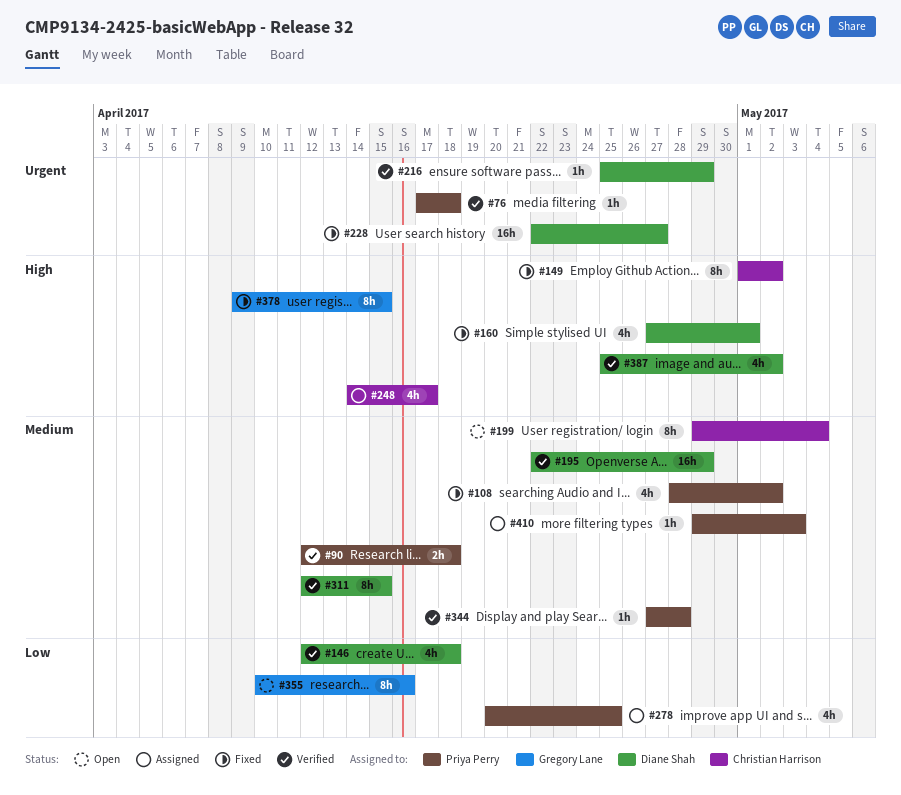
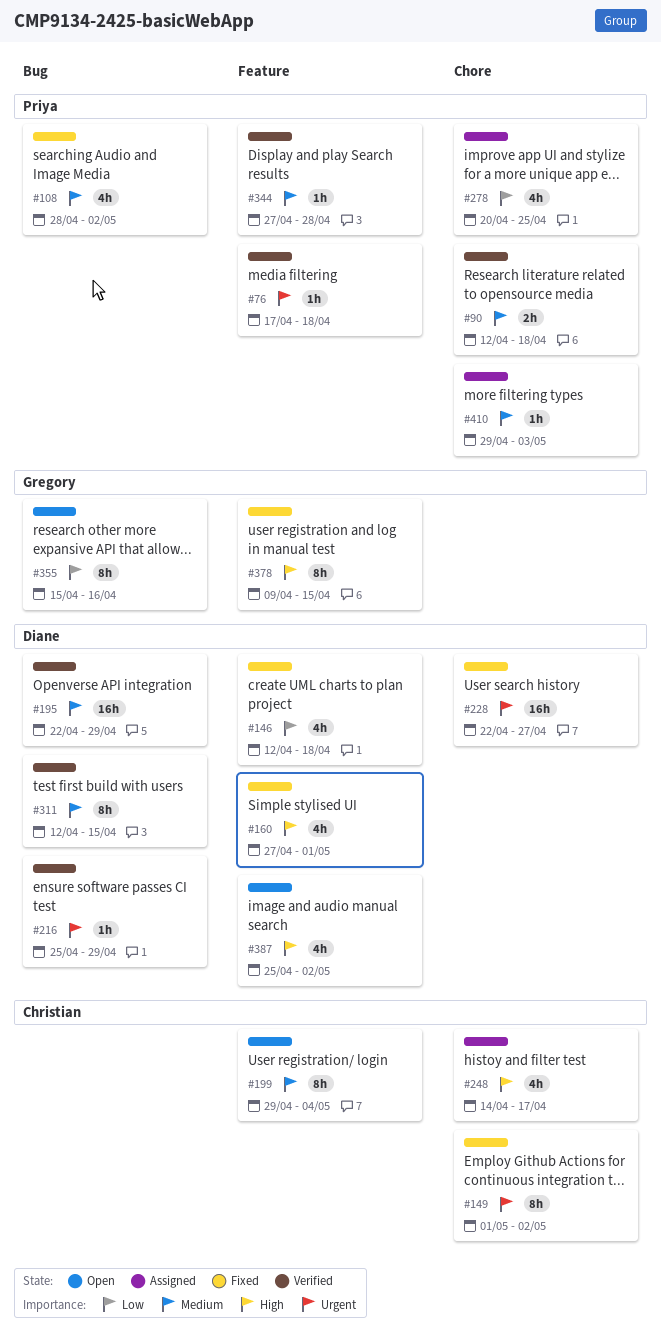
#146, status: Verified -> Fixed
#149, priority: High -> Urgent
#355, start: Apr 10 -> Apr 15
#387, status: Verified -> Open

